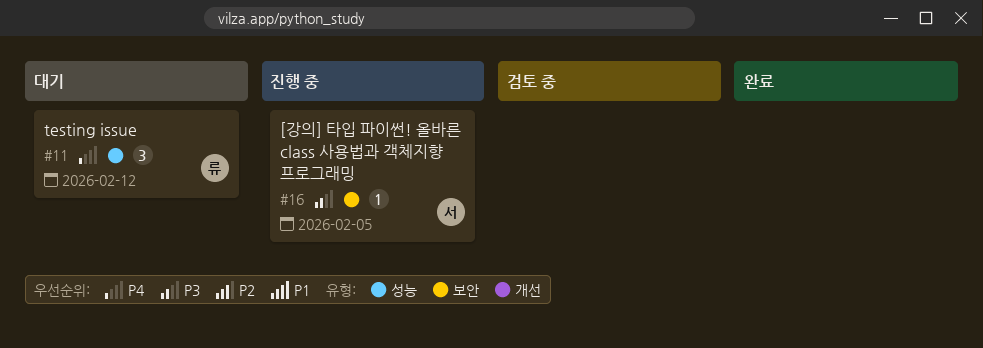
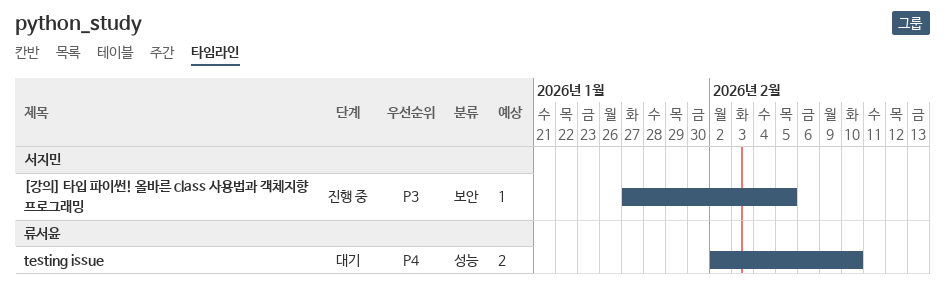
testing issue, estimate: 3 -> 2
testing issue, due: Feb 12 -> Feb 10

